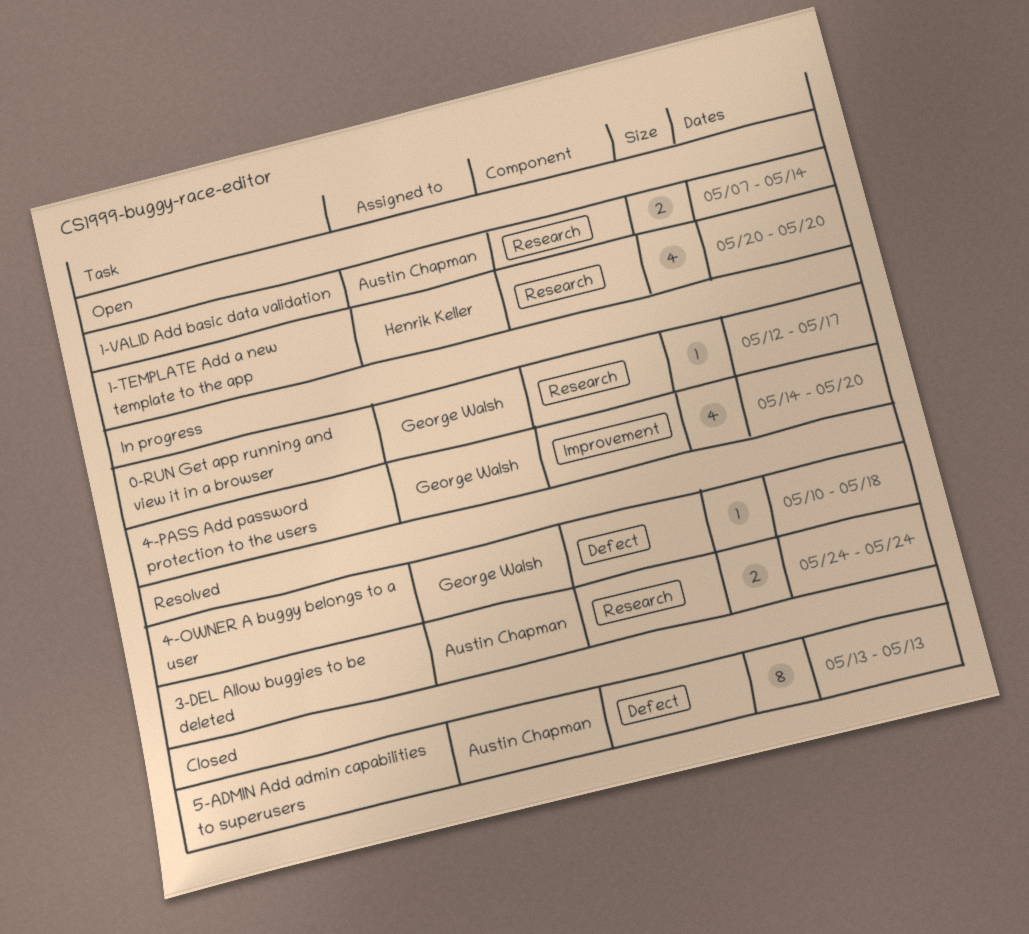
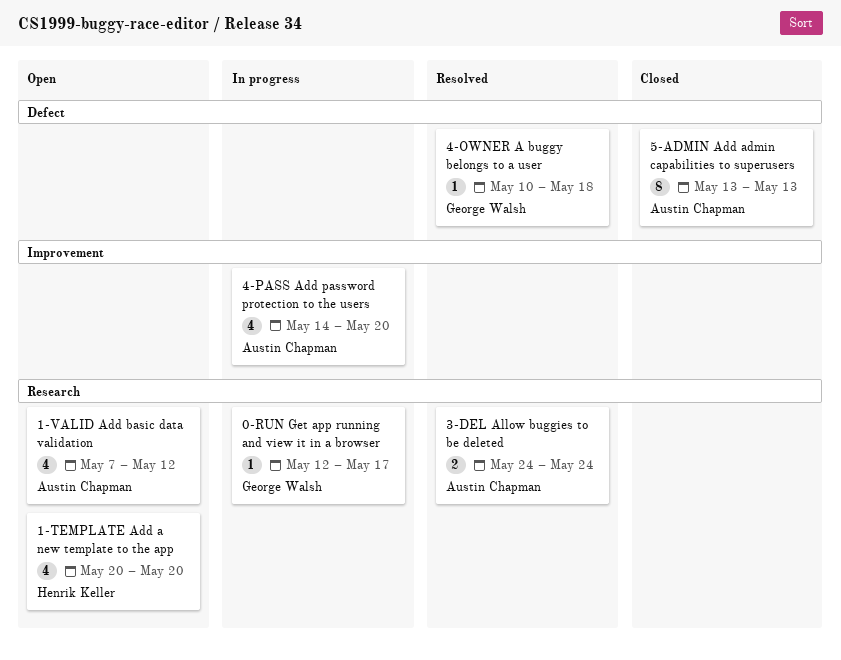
1-VALID Add basic data validation, estimate: 2 -> 4
1-VALID Add basic data validation, due: May 14 -> May 12
4-PASS Add password protection to the users, owner: George Walsh -> Austin Chapman

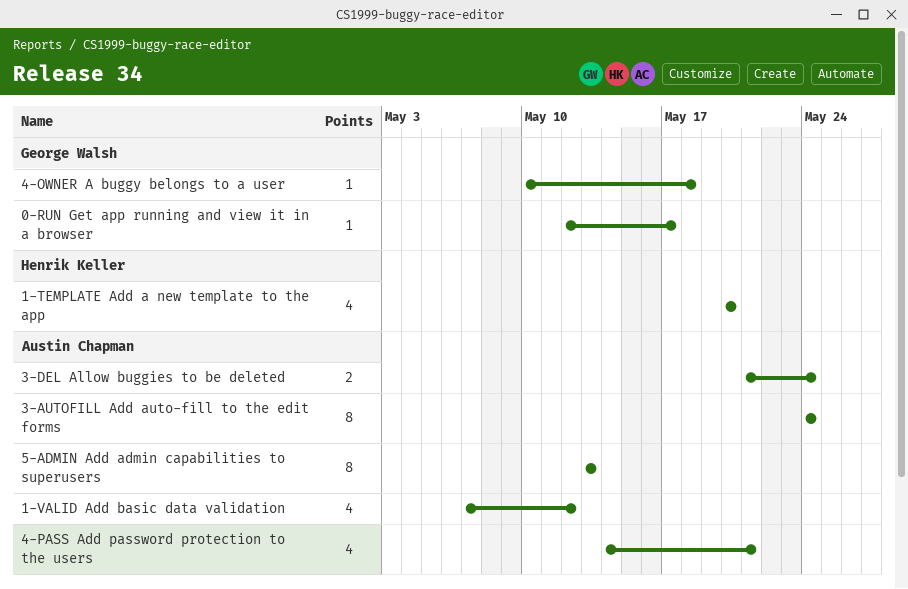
3-AUTOFILL Add auto-fill to the edit forms: none -> present
3-DEL Allow buggies to be deleted, start: May 24 -> May 21
4-PASS Add password protection to the users, due: May 20 -> May 21

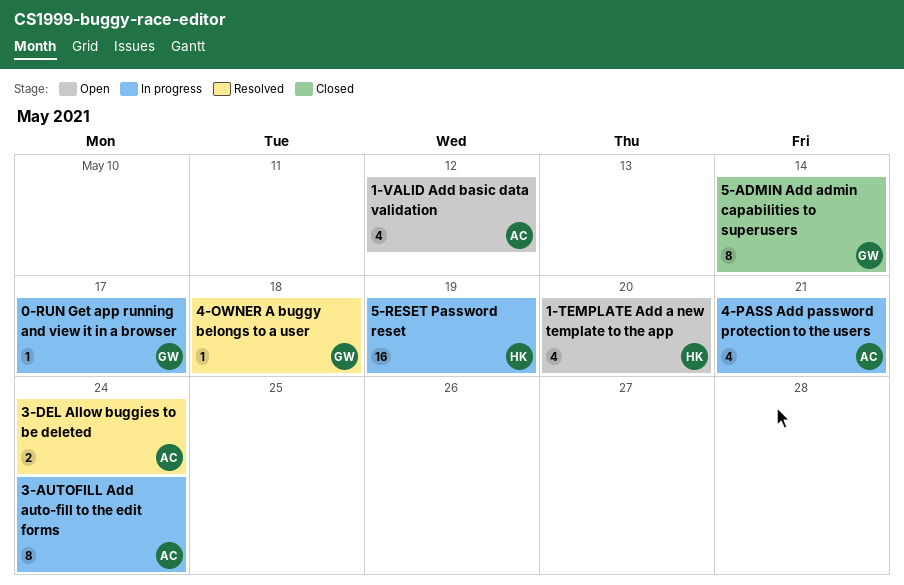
5-ADMIN Add admin capabilities to superusers, owner: Austin Chapman -> George Walsh
5-ADMIN Add admin capabilities to superusers, due: May 13 -> May 14
5-RESET Password reset: none -> present

